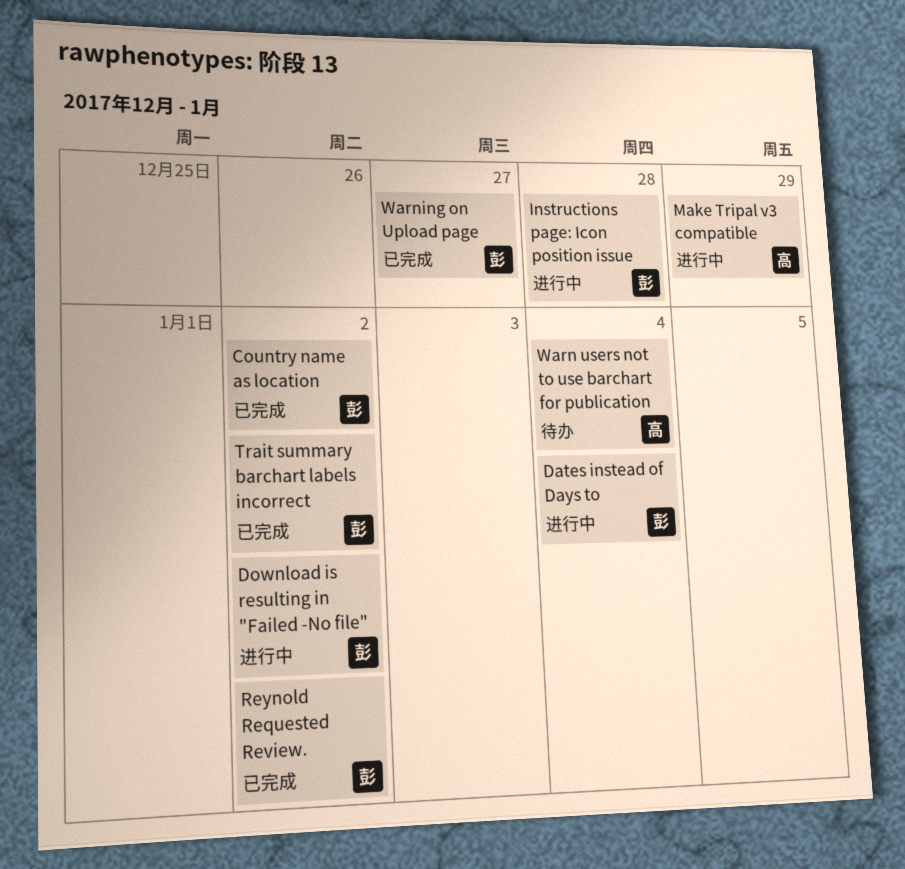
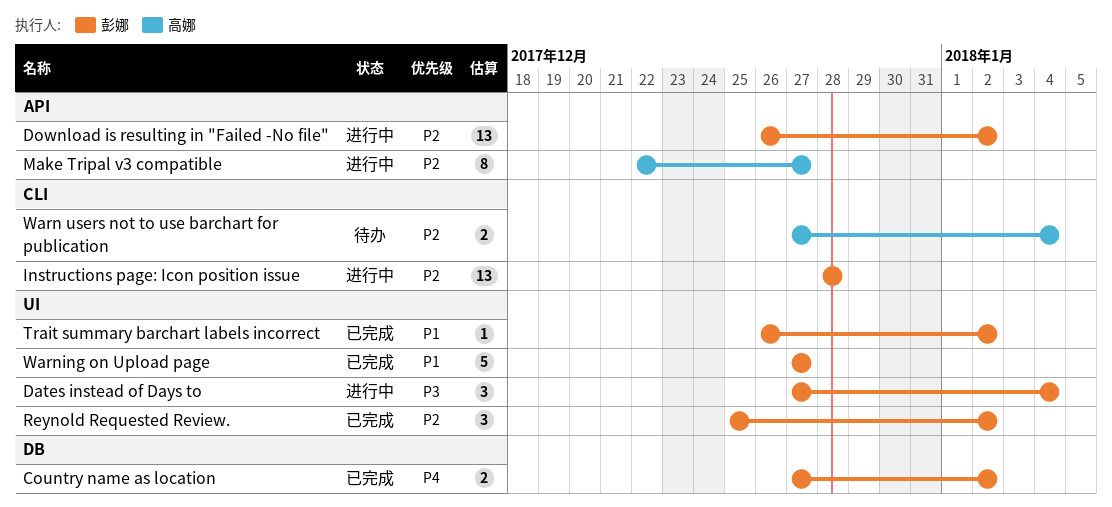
Make Tripal v3 compatible, due: Dec 29 -> Dec 27

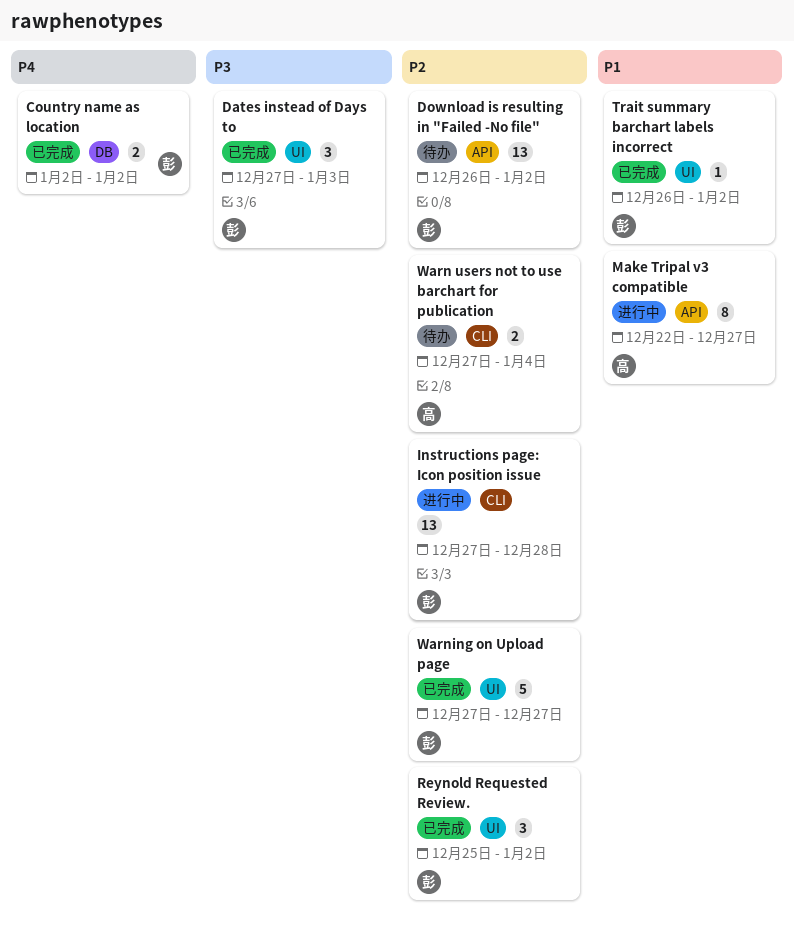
Country name as location, start: Dec 27 -> Jan 2
Dates instead of Days to, status: 进行中 -> 已完成
Dates instead of Days to, due: Jan 4 -> Jan 3
Download is resulting in "Failed -No file", status: 进行中 -> 待办
Instructions page: Icon position issue, start: Dec 28 -> Dec 27
Make Tripal v3 compatible, priority: P2 -> P1
Warning on Upload page, priority: P1 -> P2

